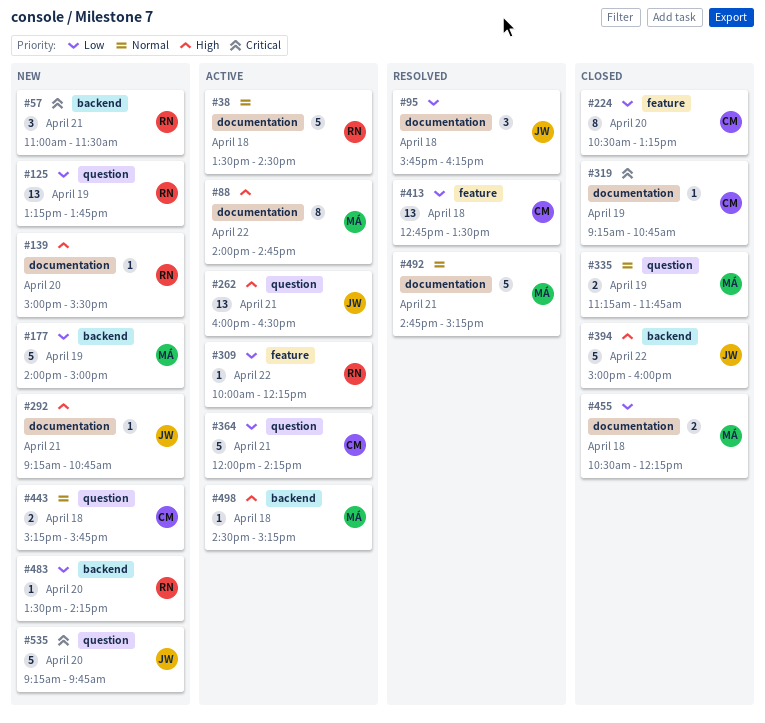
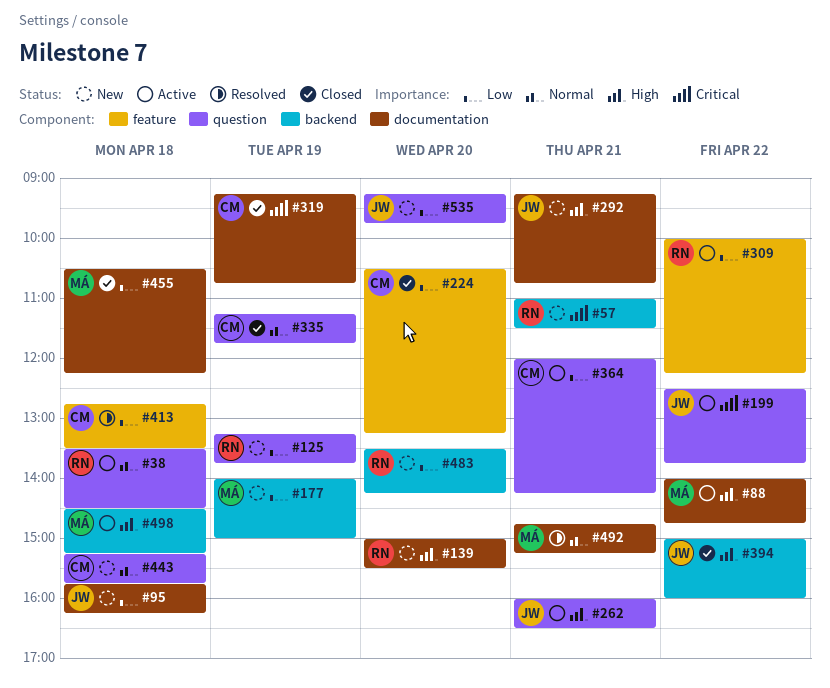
#38, label: documentation -> question
#95, status: Resolved -> New
#199: none -> present
#335, owner: MÁ -> CM
#535, priority: Critical -> Low

